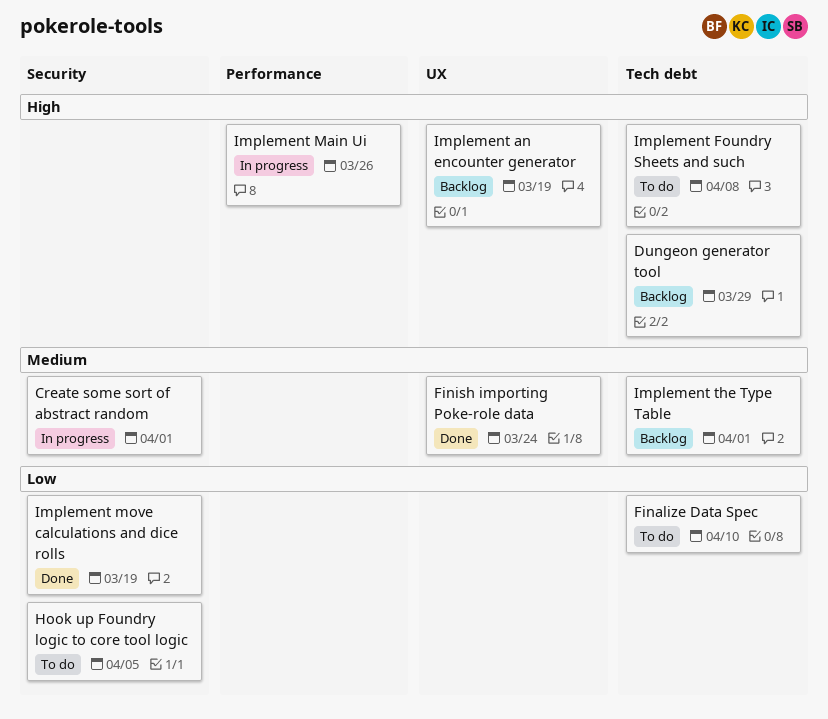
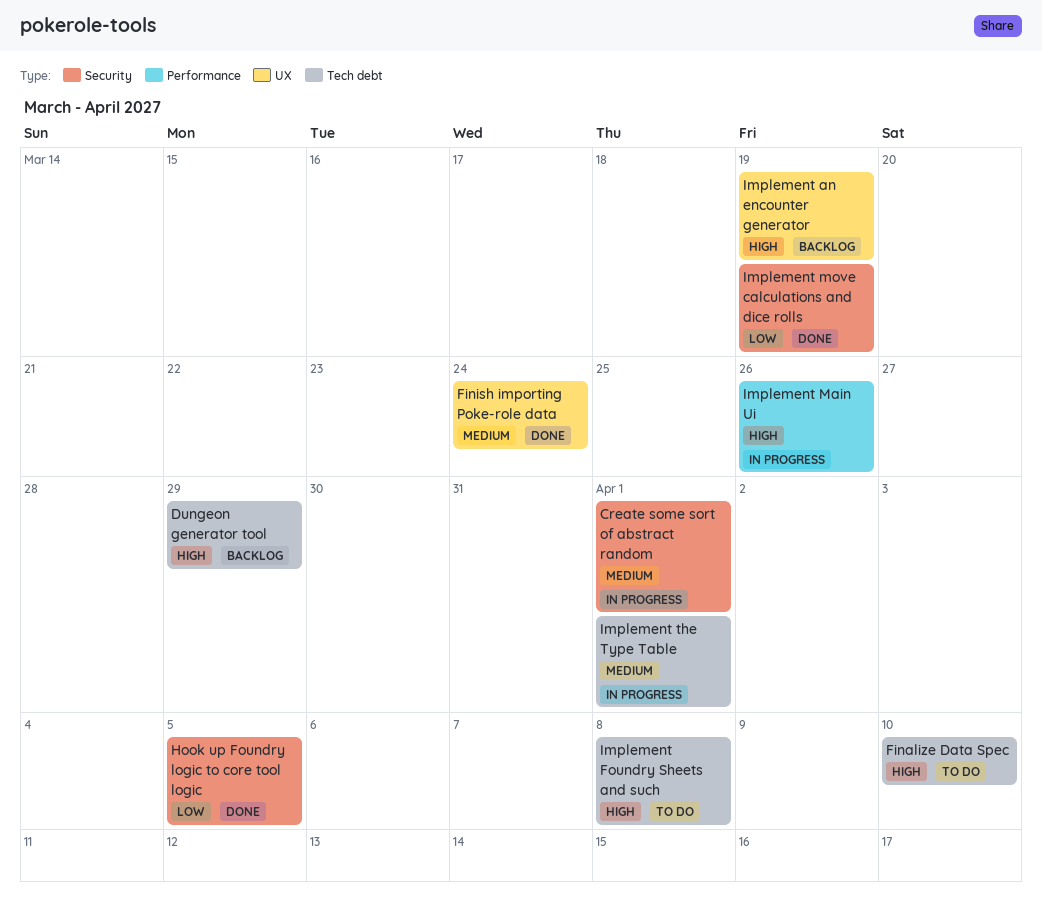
Finalize Data Spec, priority: Low -> High
Hook up Foundry logic to core tool logic, status: To do -> Done
Implement the Type Table, status: Backlog -> In progress

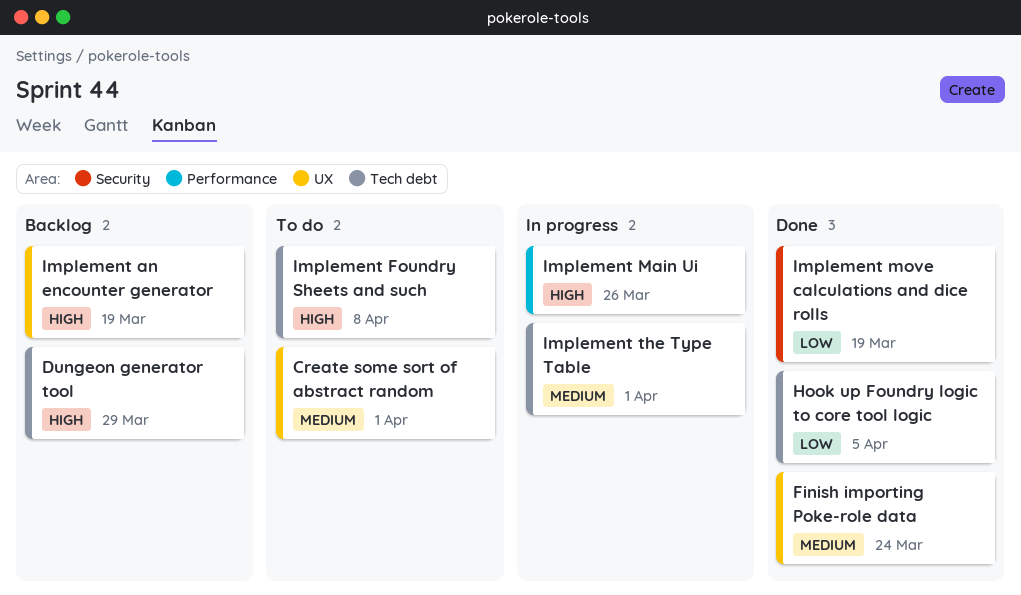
Create some sort of abstract random, status: In progress -> To do
Create some sort of abstract random, label: Security -> UX
Finalize Data Spec: present -> none
Hook up Foundry logic to core tool logic, label: Security -> Tech debt

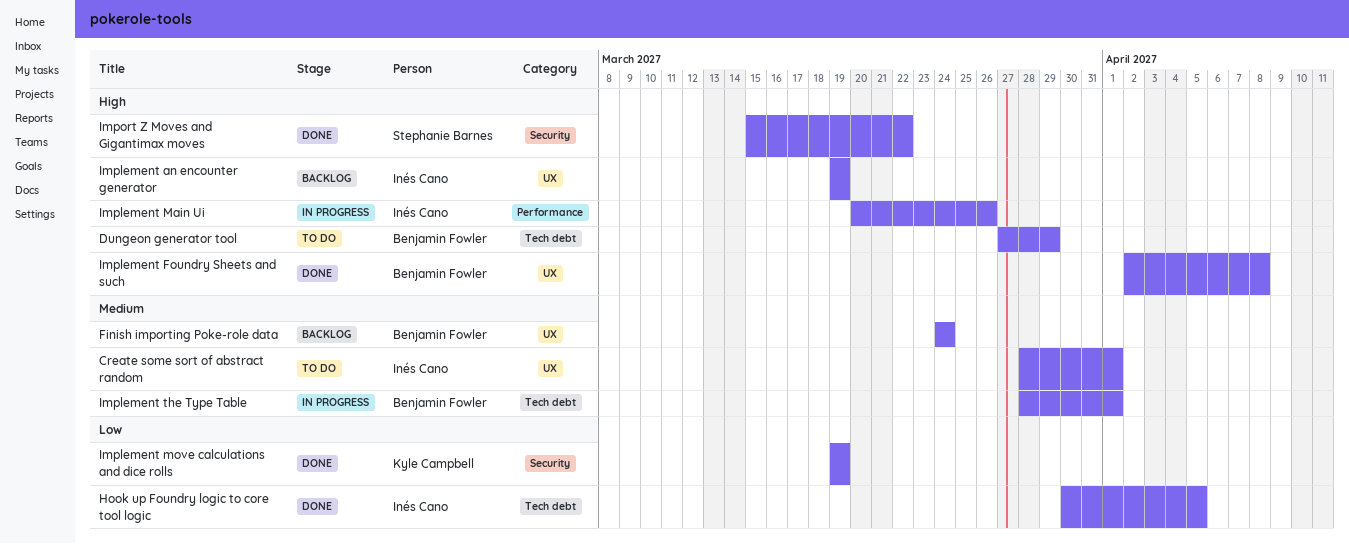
Dungeon generator tool, status: Backlog -> To do
Finish importing Poke-role data, status: Done -> Backlog
Implement Foundry Sheets and such, status: To do -> Done
Implement Foundry Sheets and such, label: Tech debt -> UX
Import Z Moves and Gigantimax moves: none -> present

